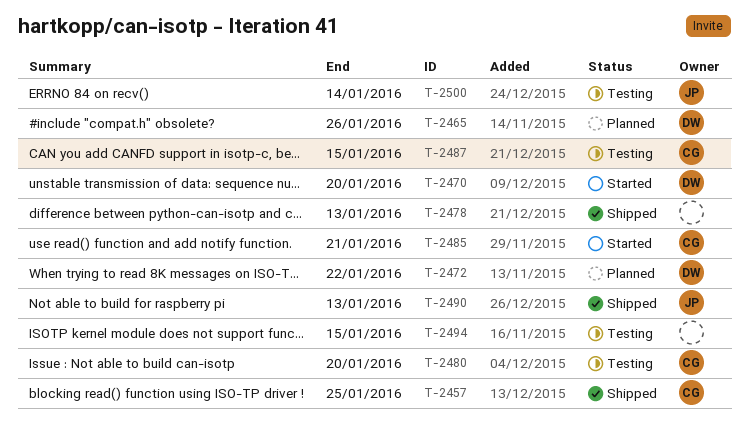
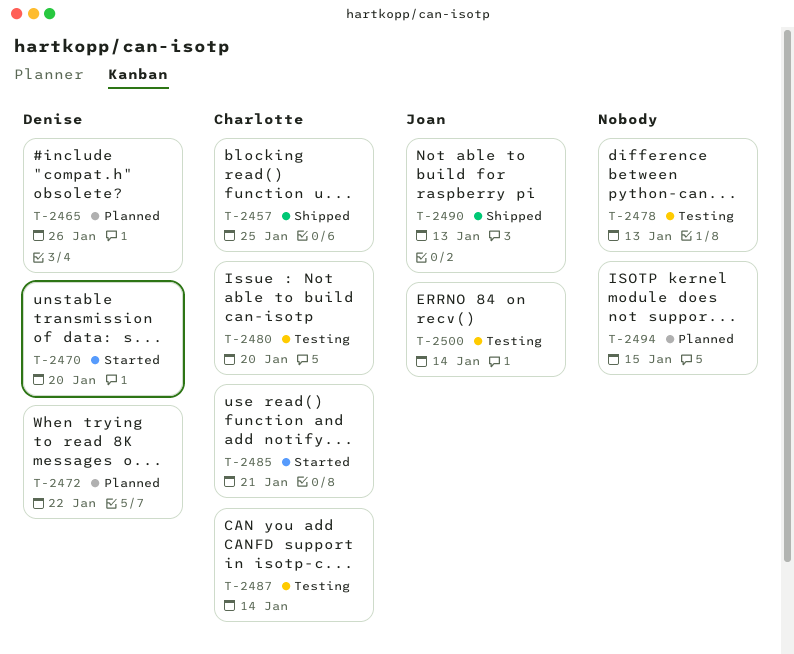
T-2478, status: Shipped -> Testing
T-2487, due: Jan 15 -> Jan 14
T-2494, status: Testing -> Planned

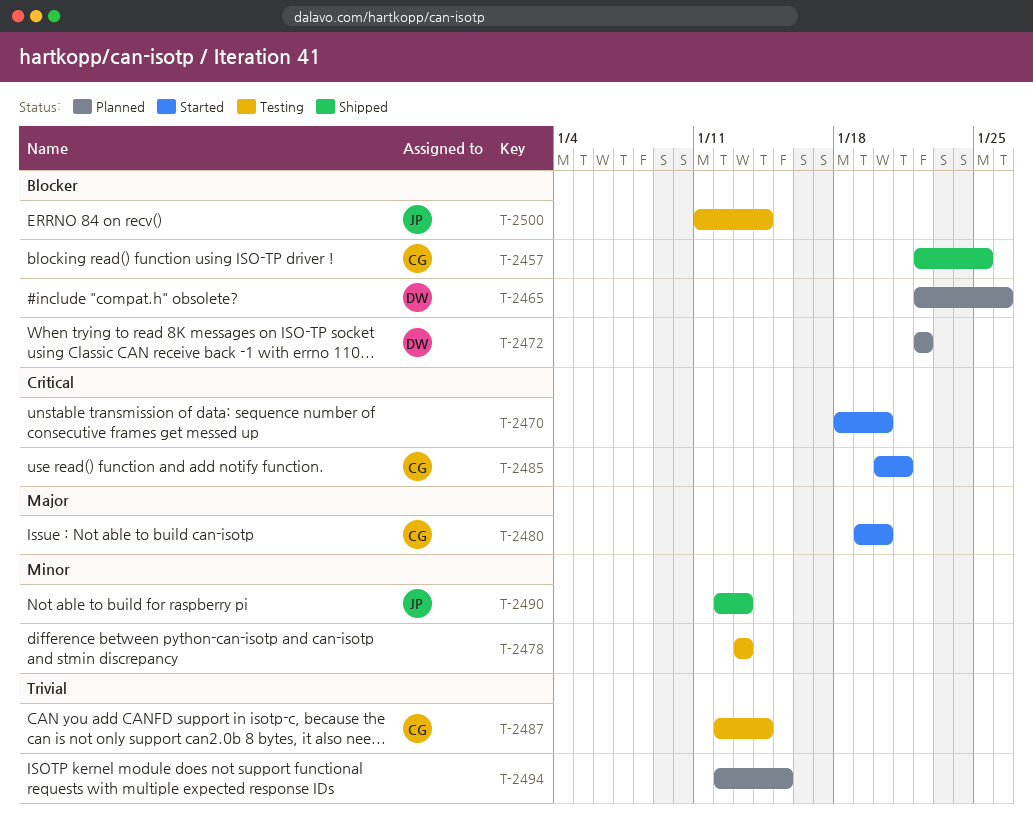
T-2470, owner: Denise -> none
T-2480, status: Testing -> Started

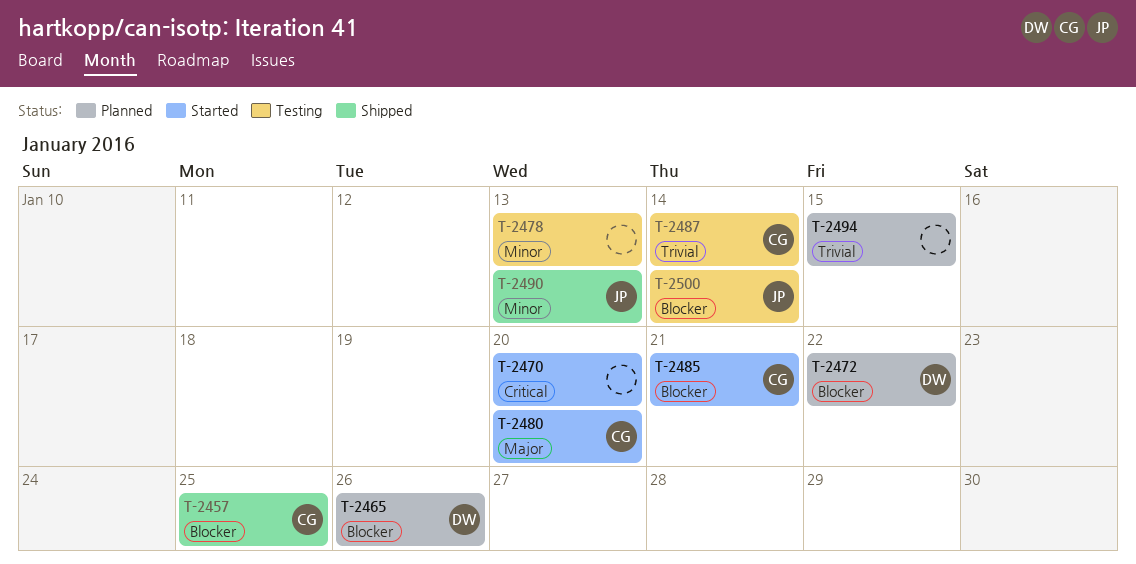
T-2485, priority: Critical -> Blocker

